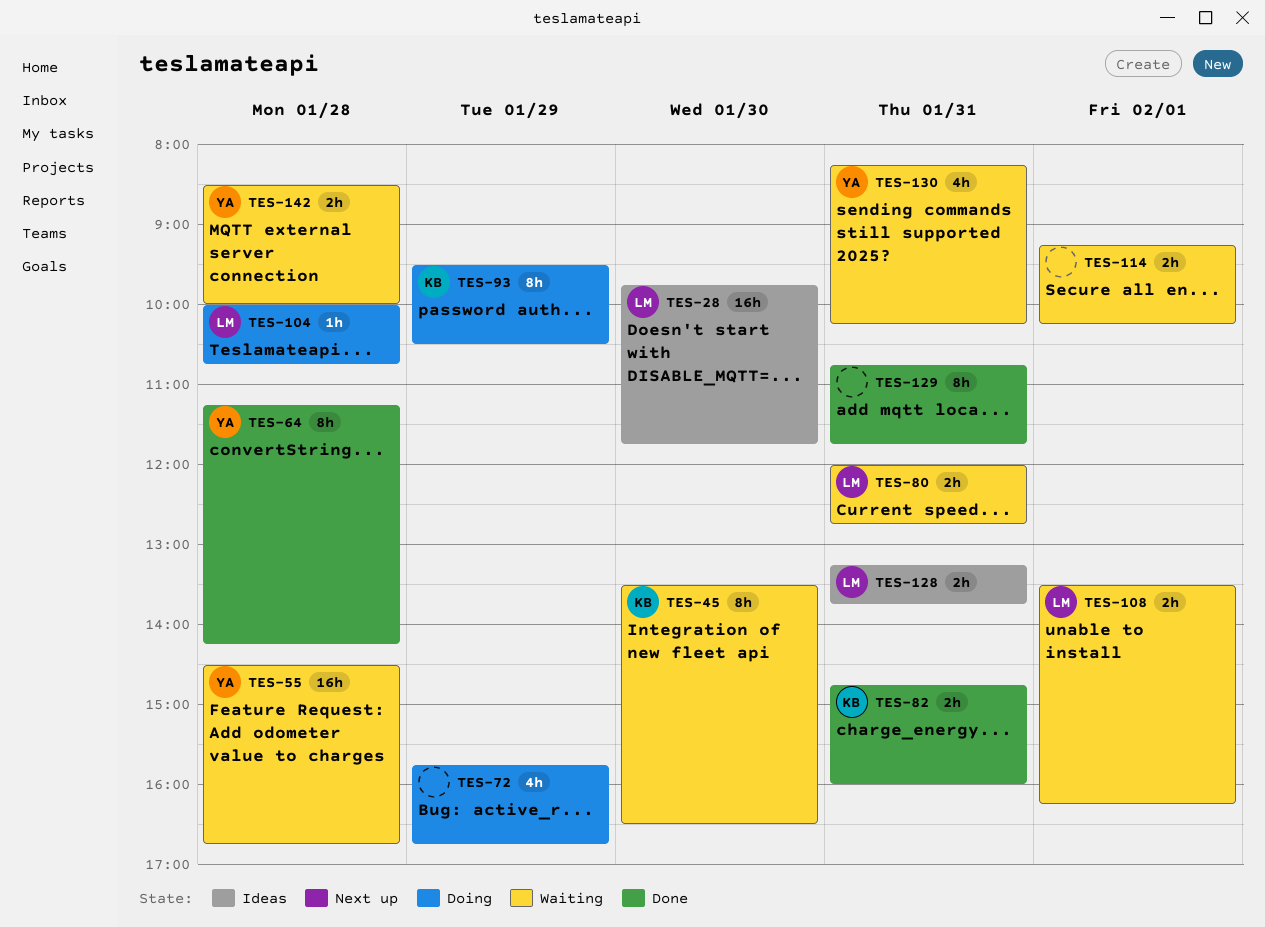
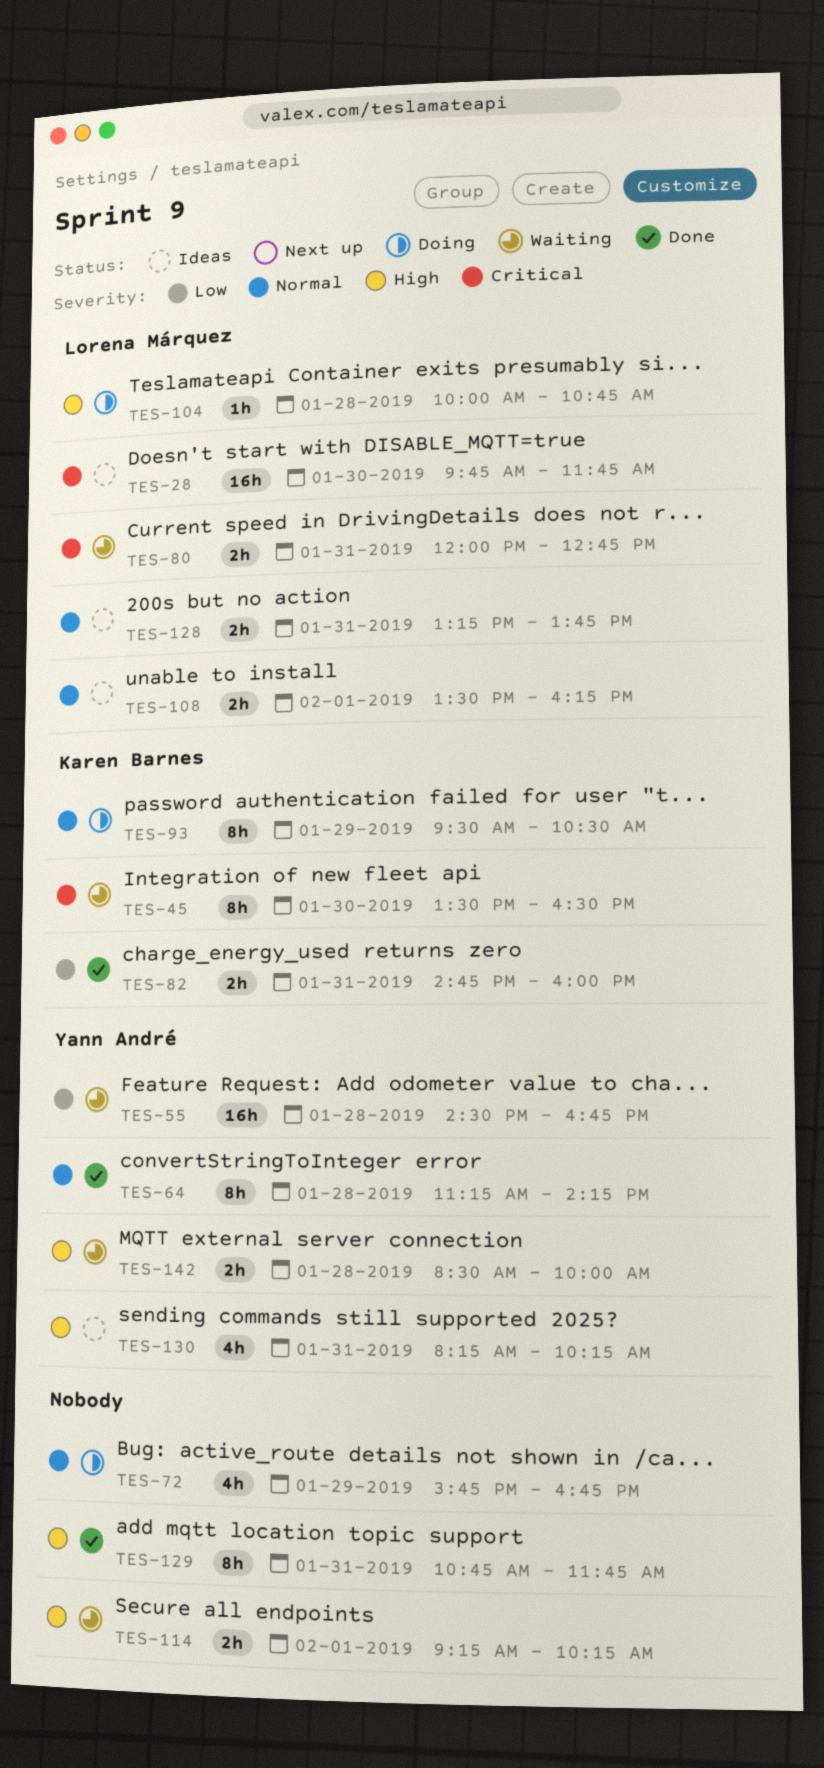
TES-108, status: Waiting -> Ideas
TES-130, status: Waiting -> Ideas

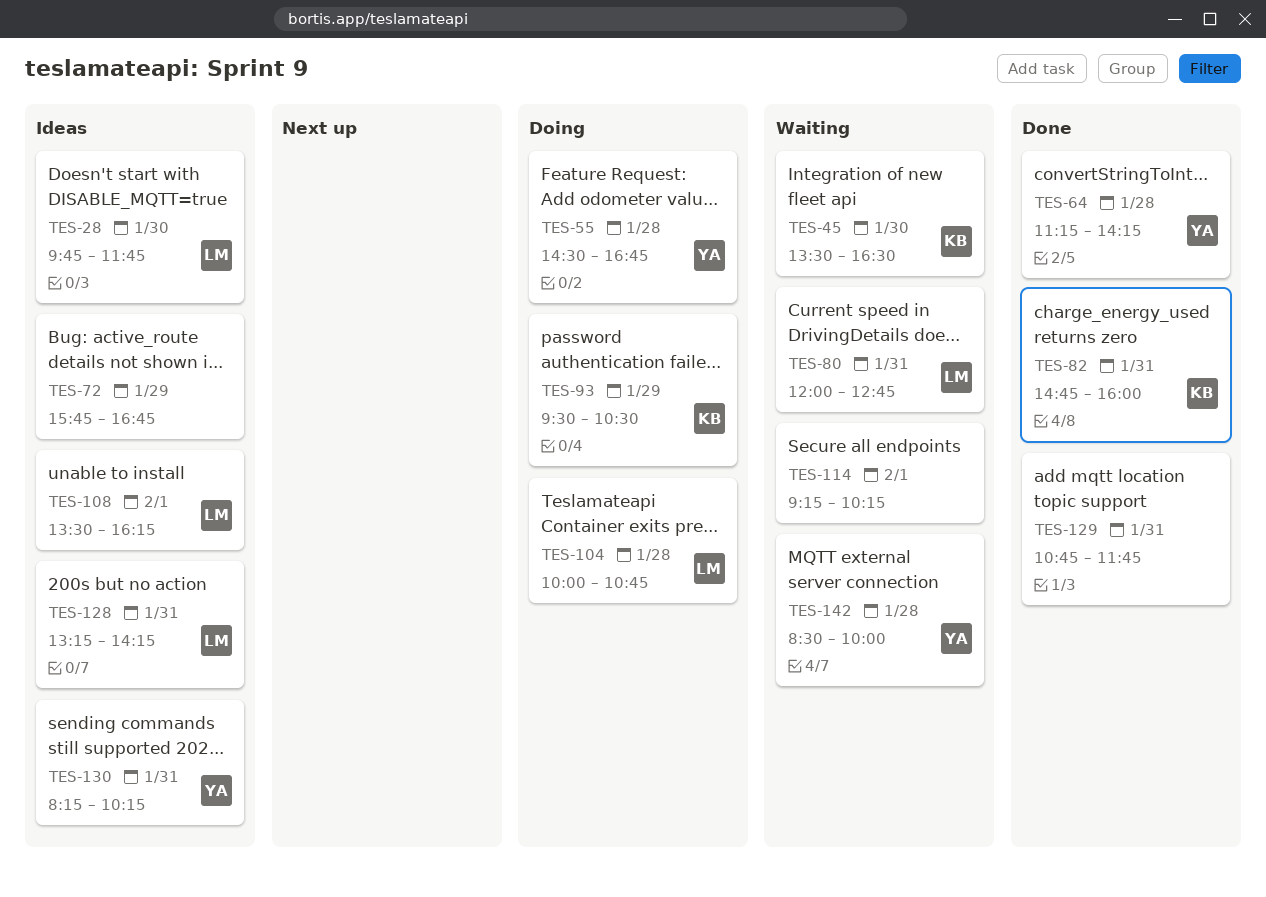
TES-55, status: Waiting -> Doing
TES-72, status: Doing -> Ideas
TES-128, ends: 13:45 -> 14:15

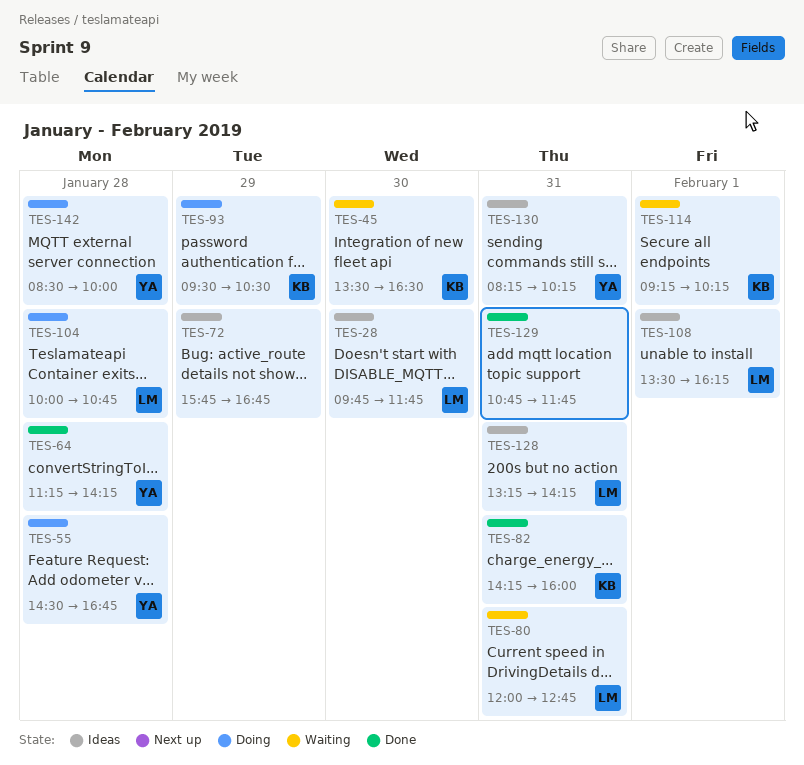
TES-82, begins: 14:45 -> 14:15
TES-114, owner: none -> KB
TES-142, status: Waiting -> Doing

